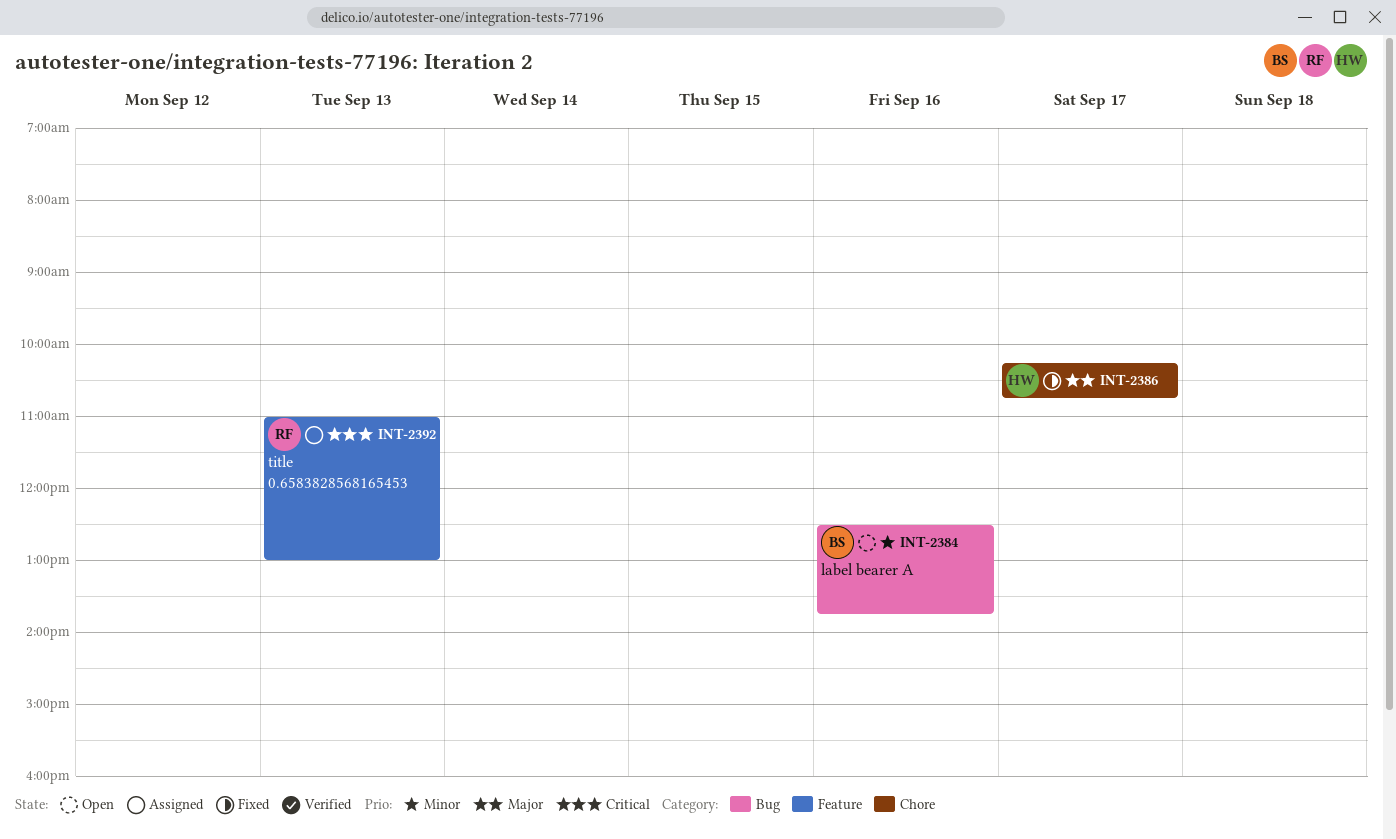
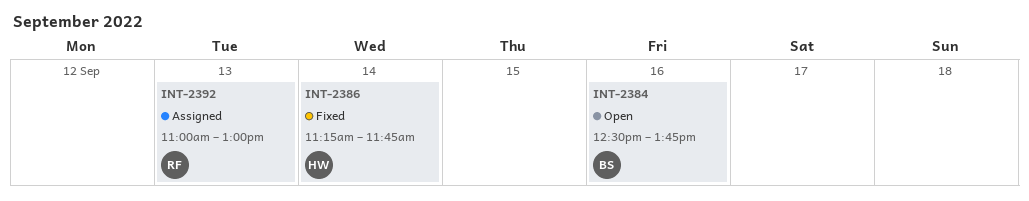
INT-2386, day: Sep 17 -> Sep 14
INT-2386, begins: 10:15 -> 11:15
INT-2386, ends: 10:45 -> 11:45

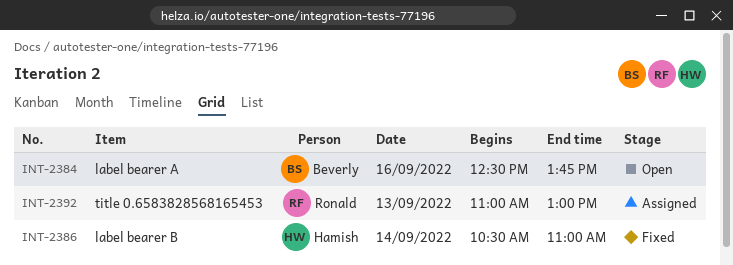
INT-2386, begins: 11:15 -> 10:30
INT-2386, ends: 11:45 -> 11:00

